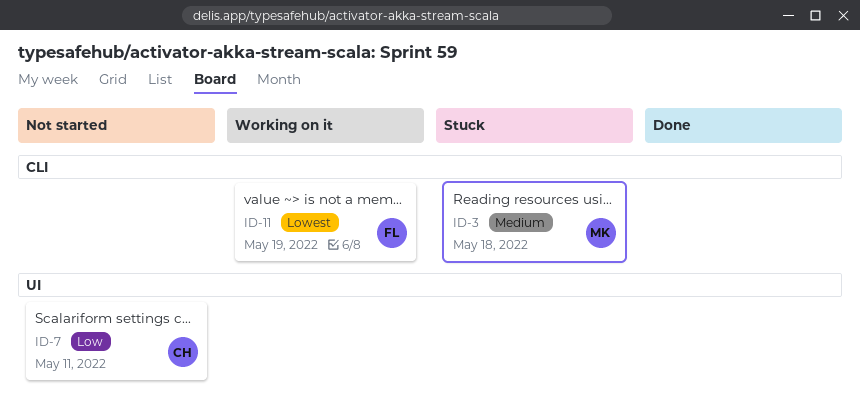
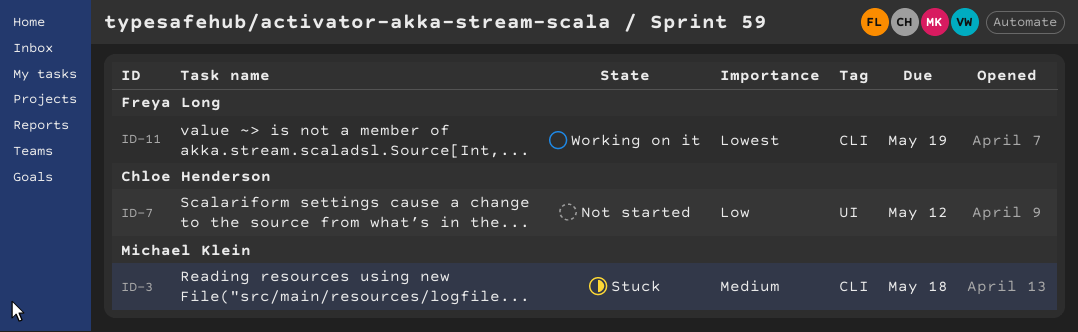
ID-7, due: May 11 -> May 12

